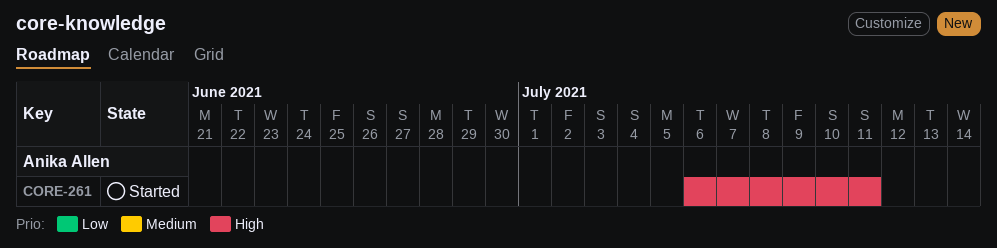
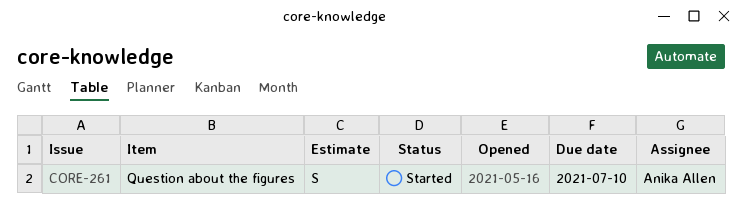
CORE-261, due: Jul 11 -> Jul 10

